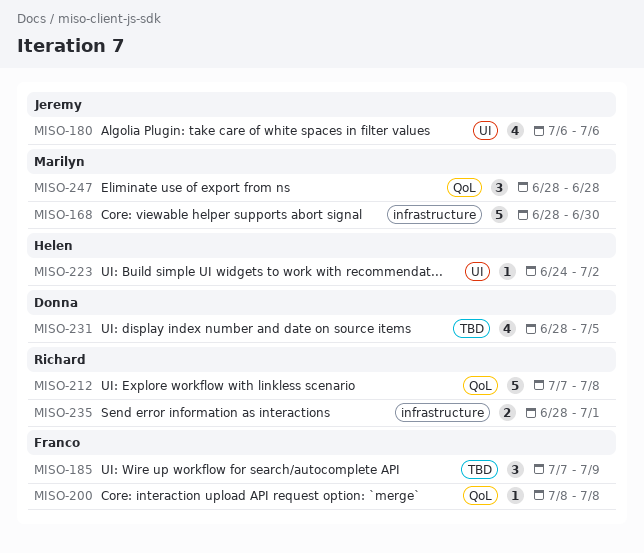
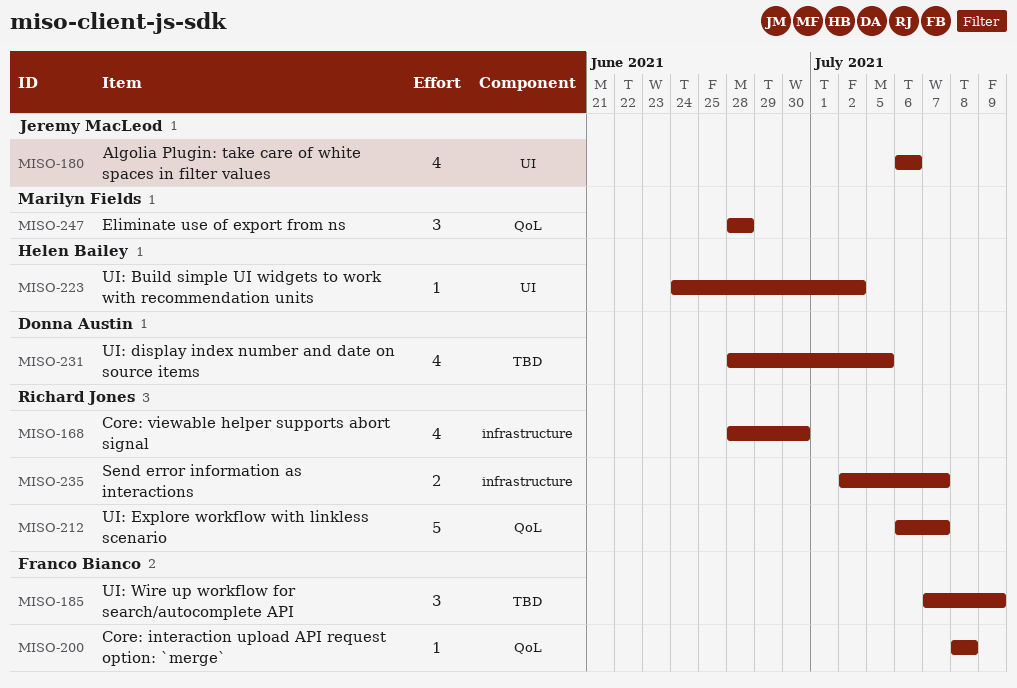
MISO-168, owner: Marilyn Fields -> Richard Jones
MISO-168, estimate: 5 -> 4
MISO-212, start: Jul 7 -> Jul 6
MISO-212, due: Jul 8 -> Jul 7
MISO-235, start: Jun 28 -> Jul 2
MISO-235, due: Jul 1 -> Jul 7

